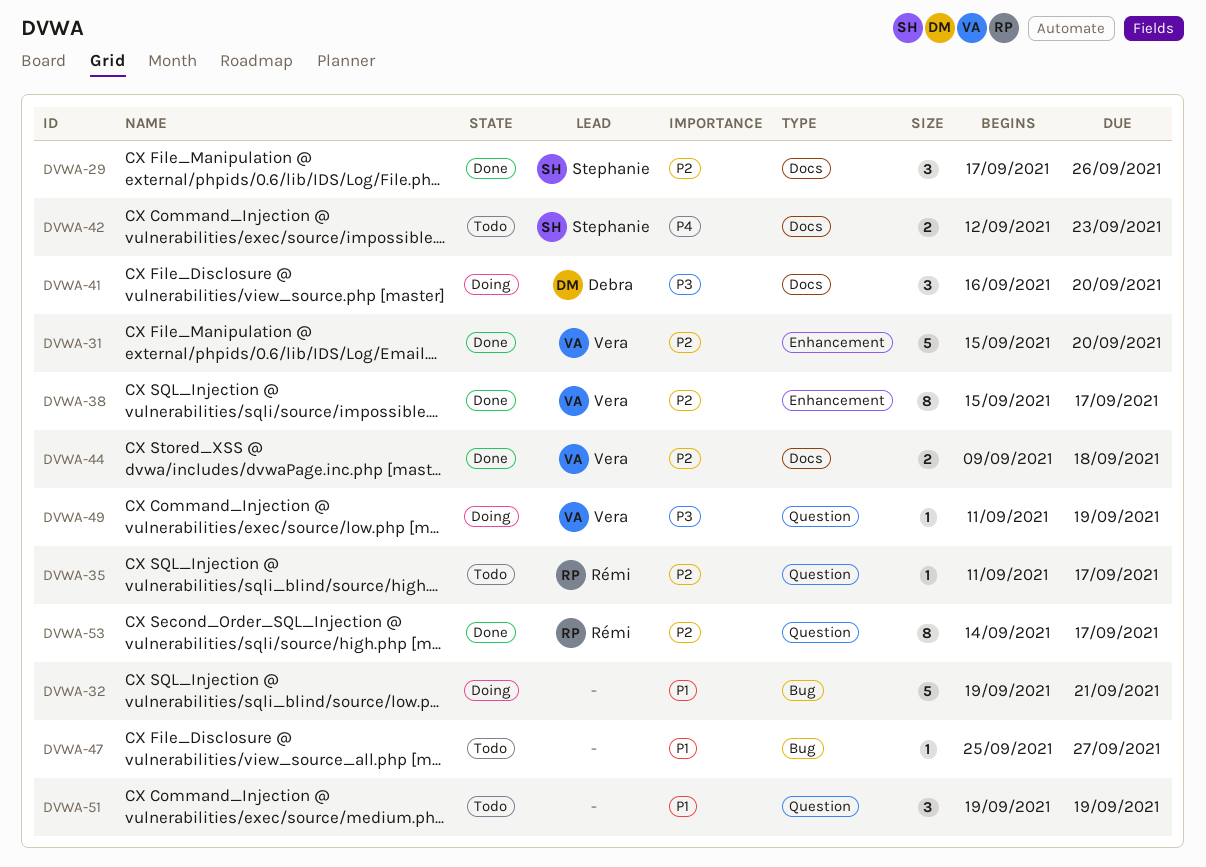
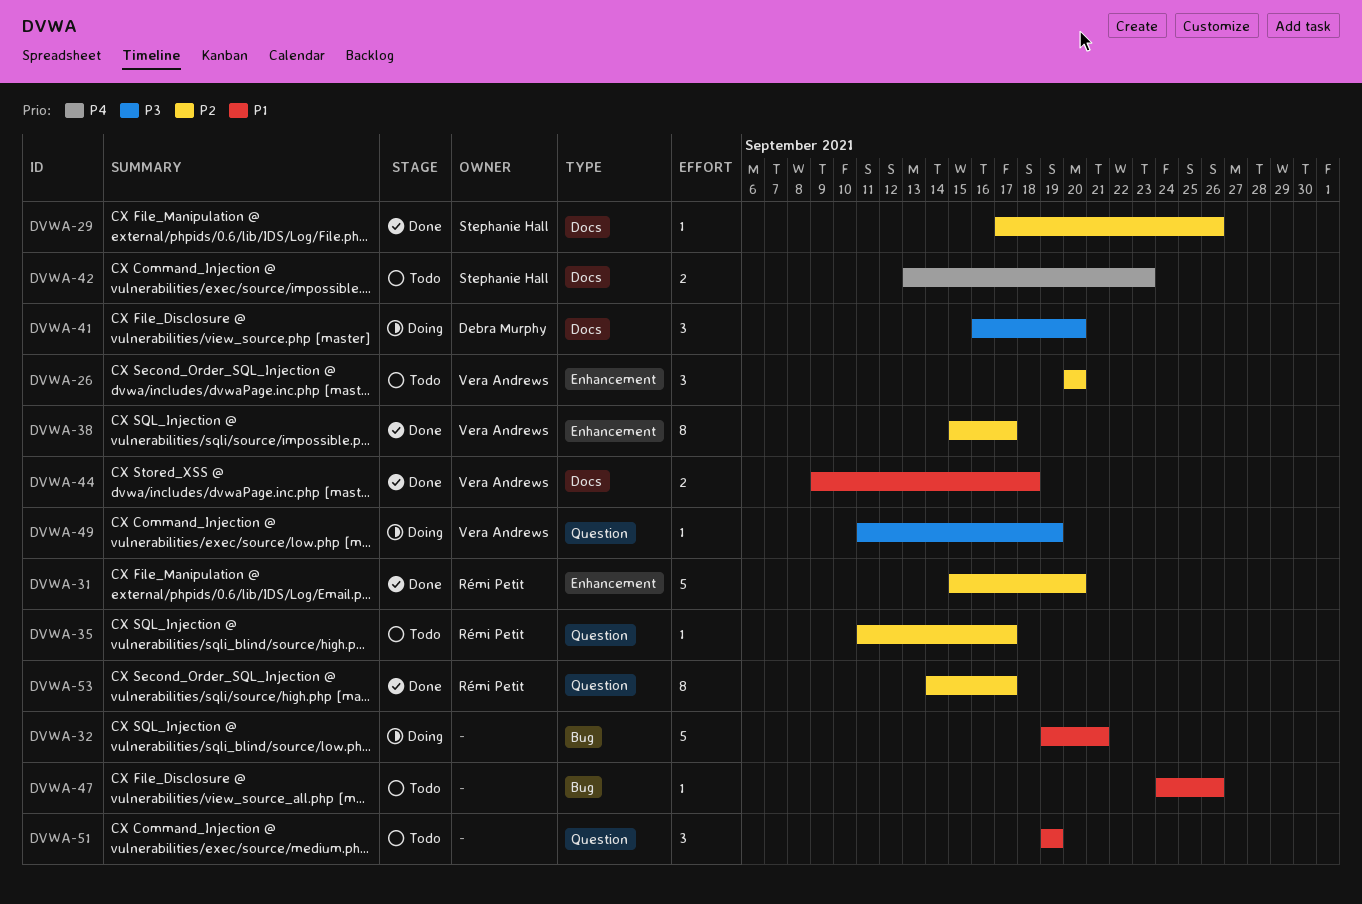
DVWA-26: none -> present
DVWA-29, estimate: 3 -> 1
DVWA-31, owner: Vera Andrews -> Rémi Petit
DVWA-42, start: Sep 12 -> Sep 13
DVWA-44, priority: P2 -> P1
DVWA-47, start: Sep 25 -> Sep 24
DVWA-47, due: Sep 27 -> Sep 26

